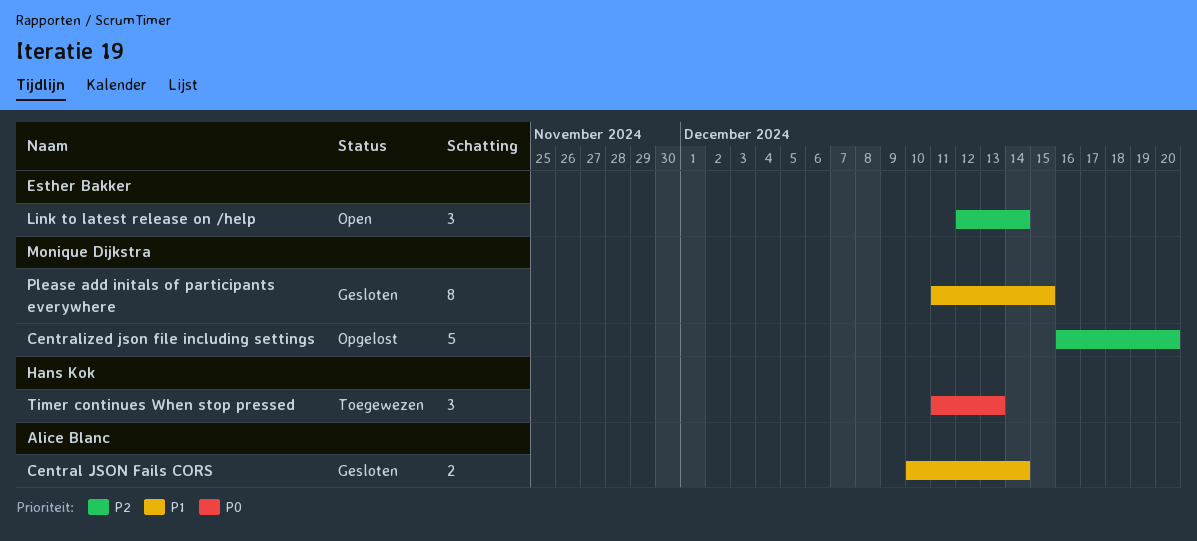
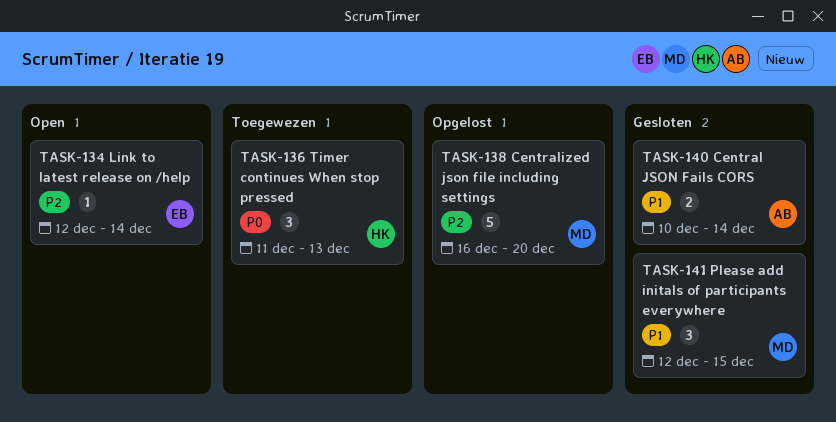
Link to latest release on /help, estimate: 3 -> 1
Please add initals of participants everywhere, estimate: 8 -> 3
Please add initals of participants everywhere, start: Dec 11 -> Dec 12

